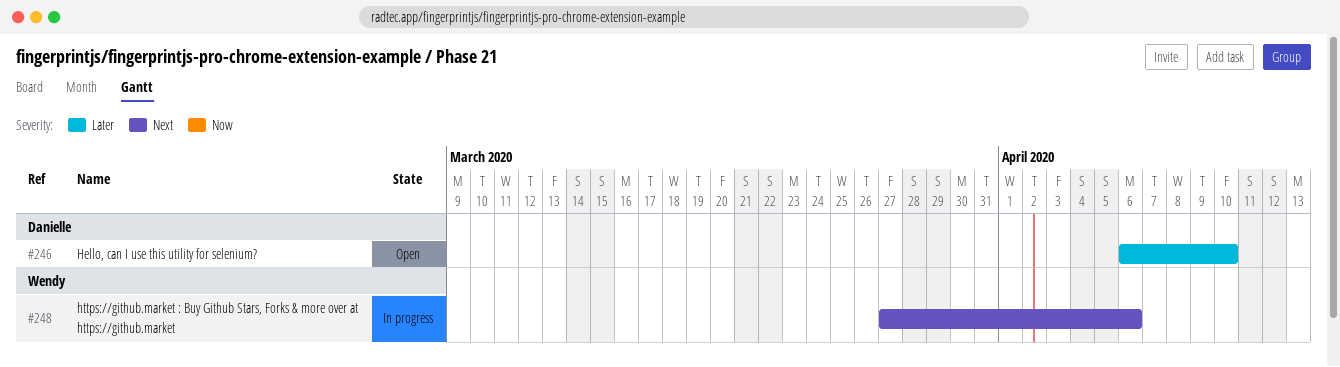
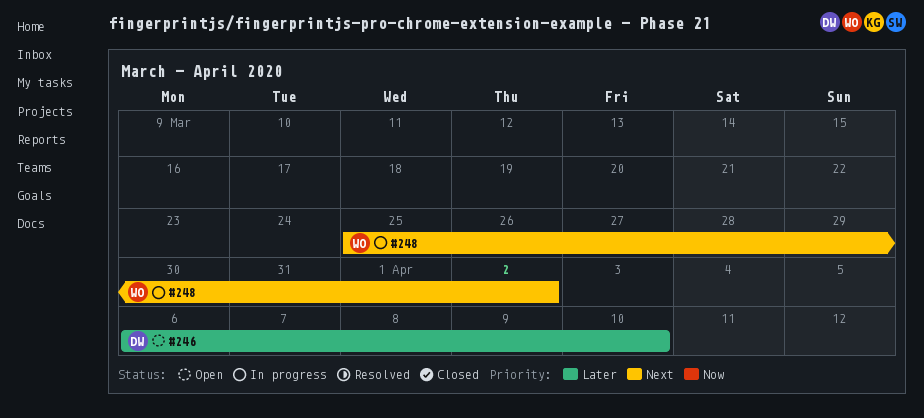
#248, start: Mar 27 -> Mar 25
#248, due: Apr 6 -> Apr 2

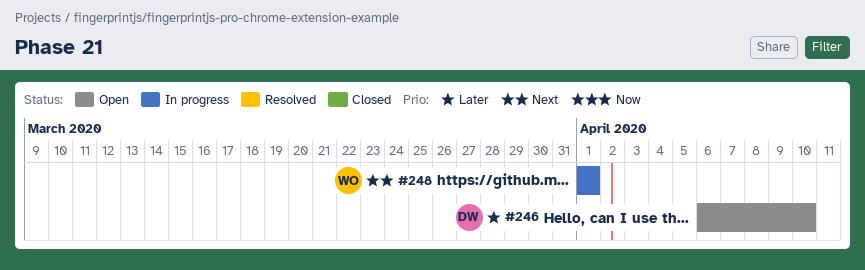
#248, start: Mar 25 -> Apr 1
#248, due: Apr 2 -> Apr 1

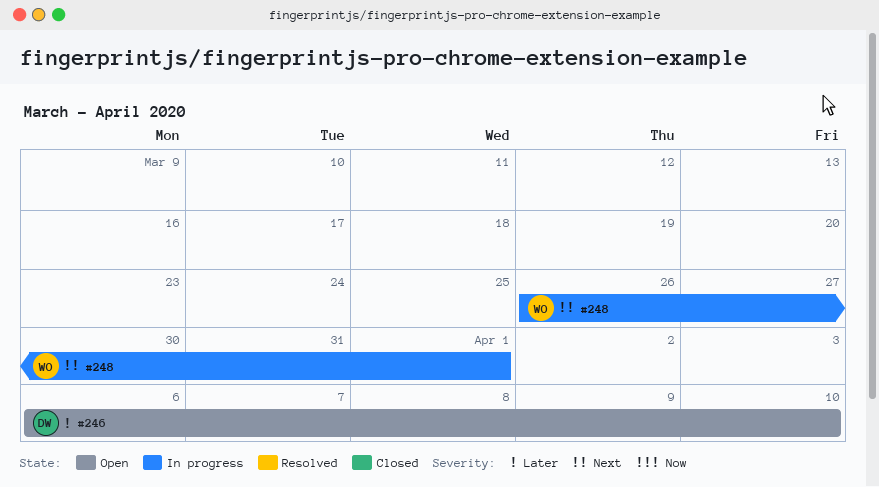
#248, start: Apr 1 -> Mar 26

